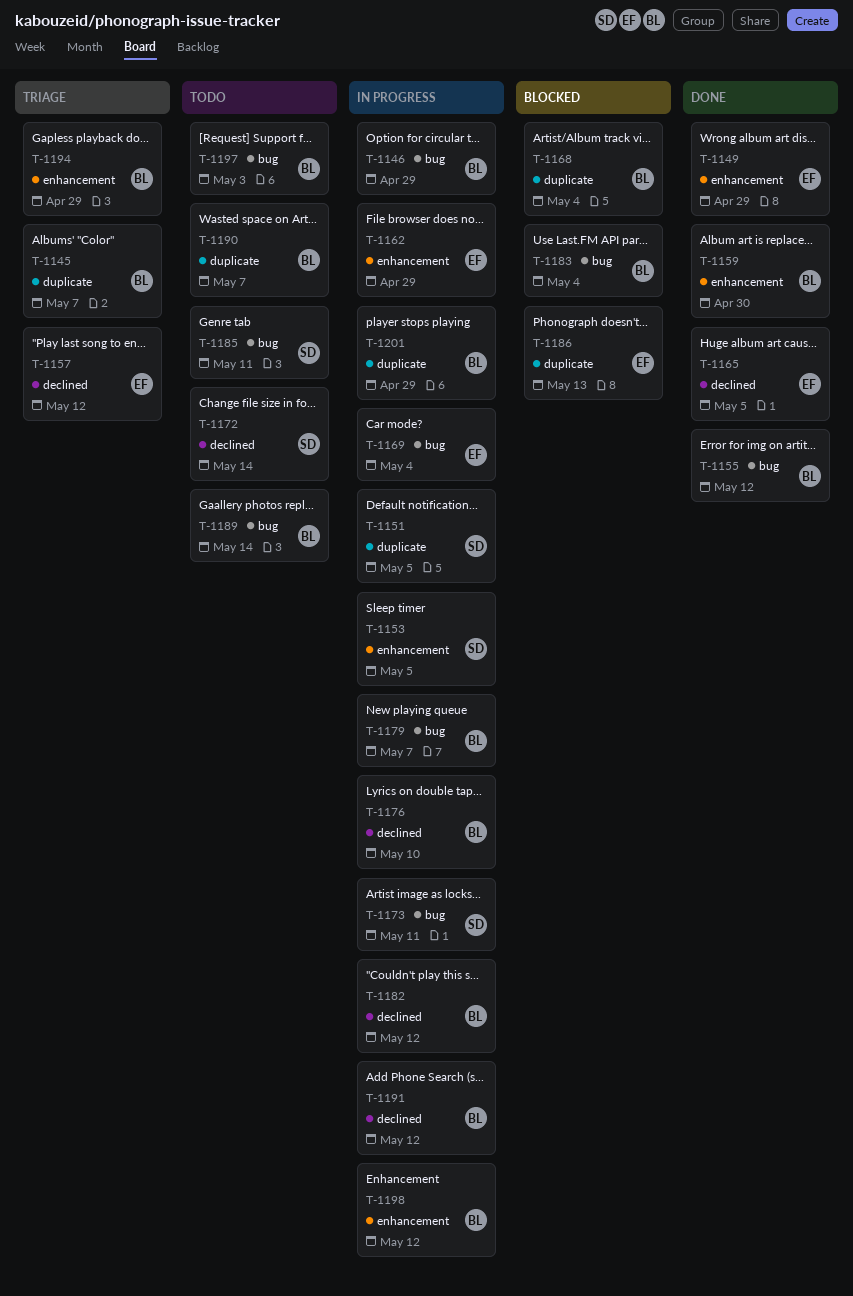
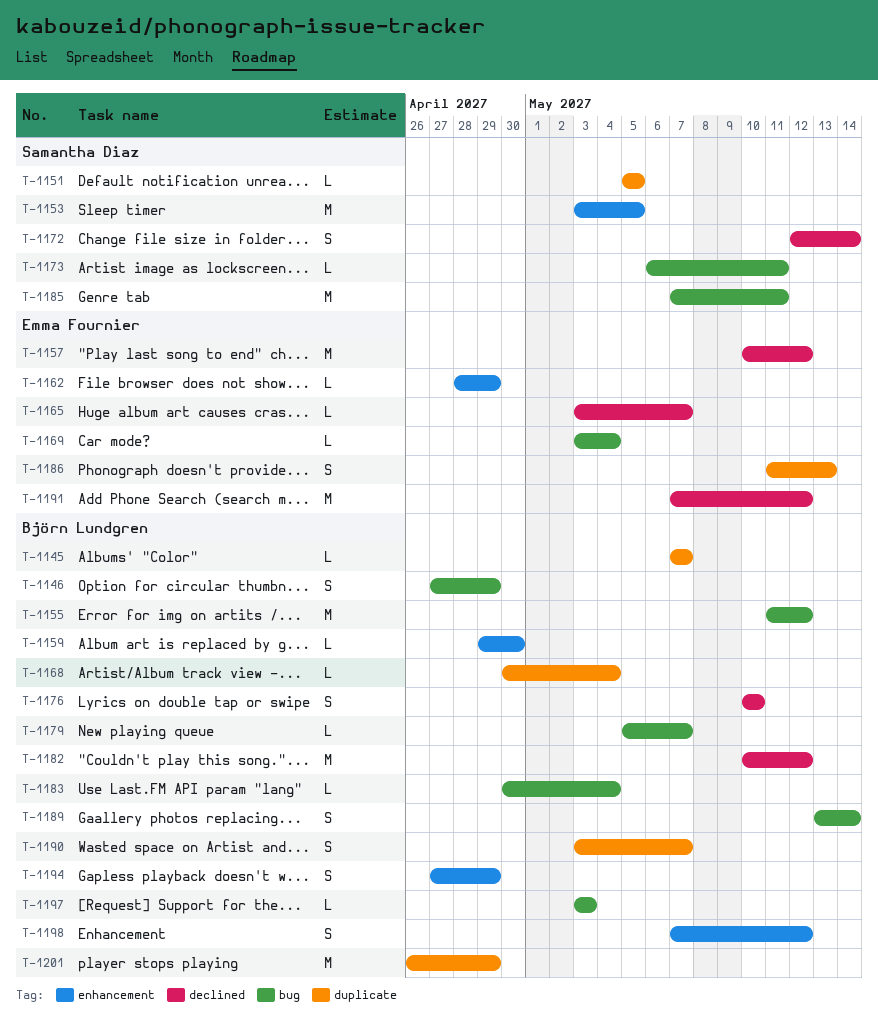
T-1149: present -> none
T-1165, due: May 5 -> May 7
T-1191, owner: Björn Lundgren -> Emma Fournier

